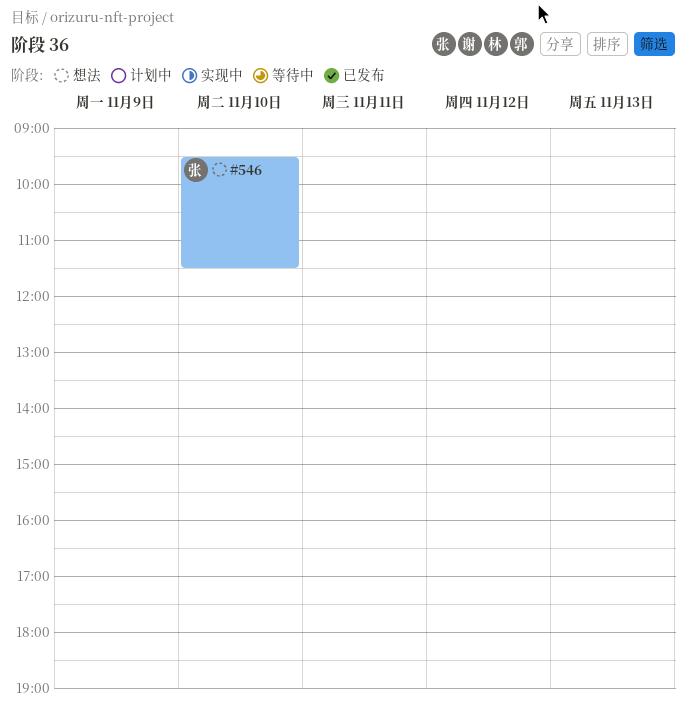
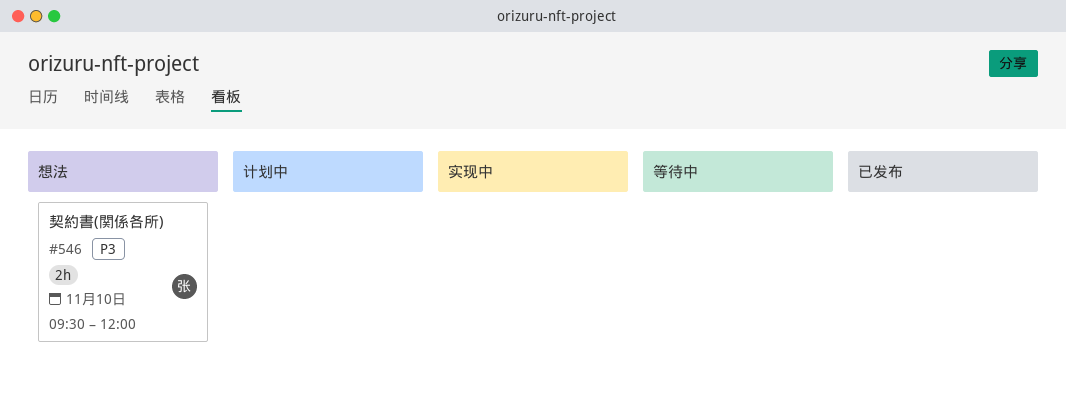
#546, ends: 11:30 -> 12:00

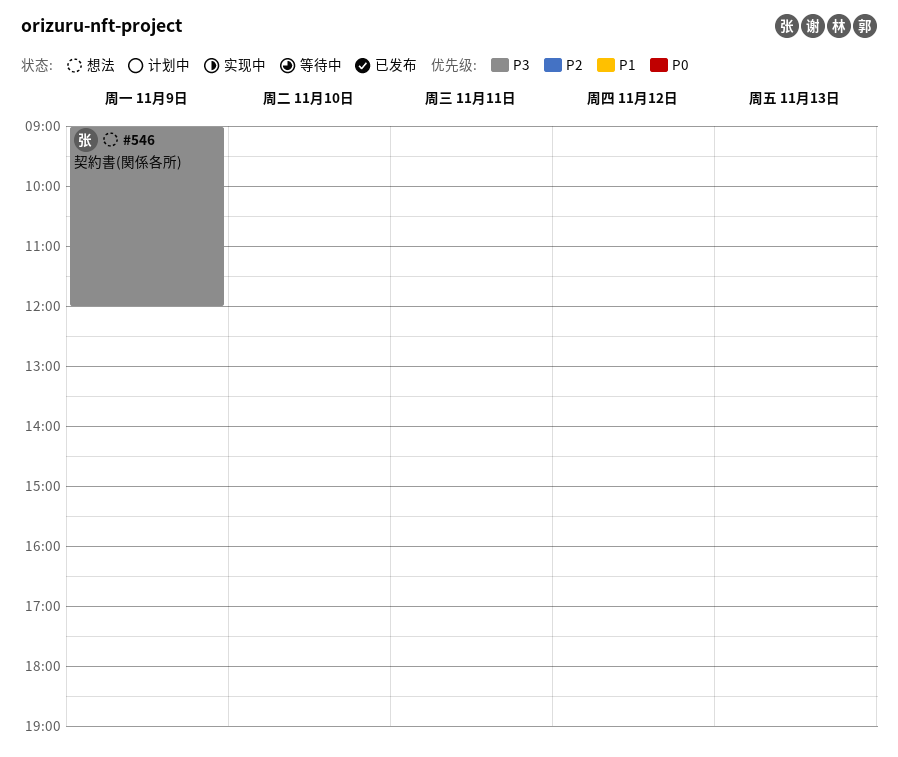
#546, day: Nov 10 -> Nov 9
#546, begins: 09:30 -> 09:00

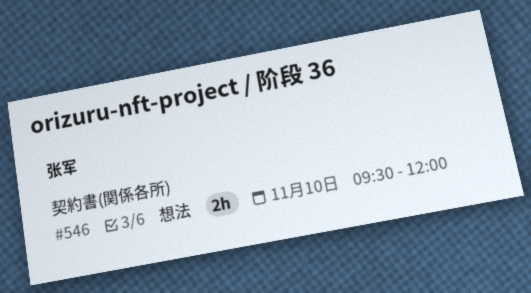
#546, day: Nov 9 -> Nov 10
#546, begins: 09:00 -> 09:30

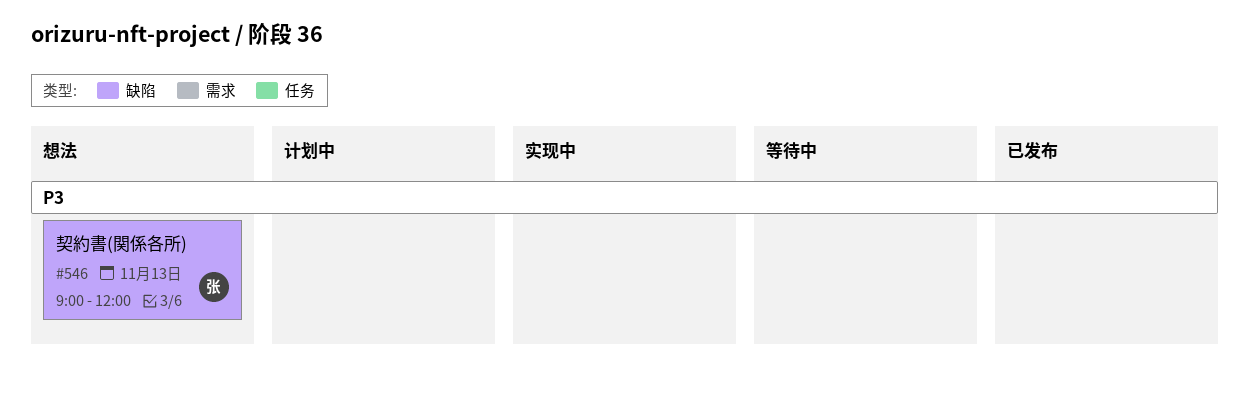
#546, day: Nov 10 -> Nov 13
#546, begins: 09:30 -> 09:00

